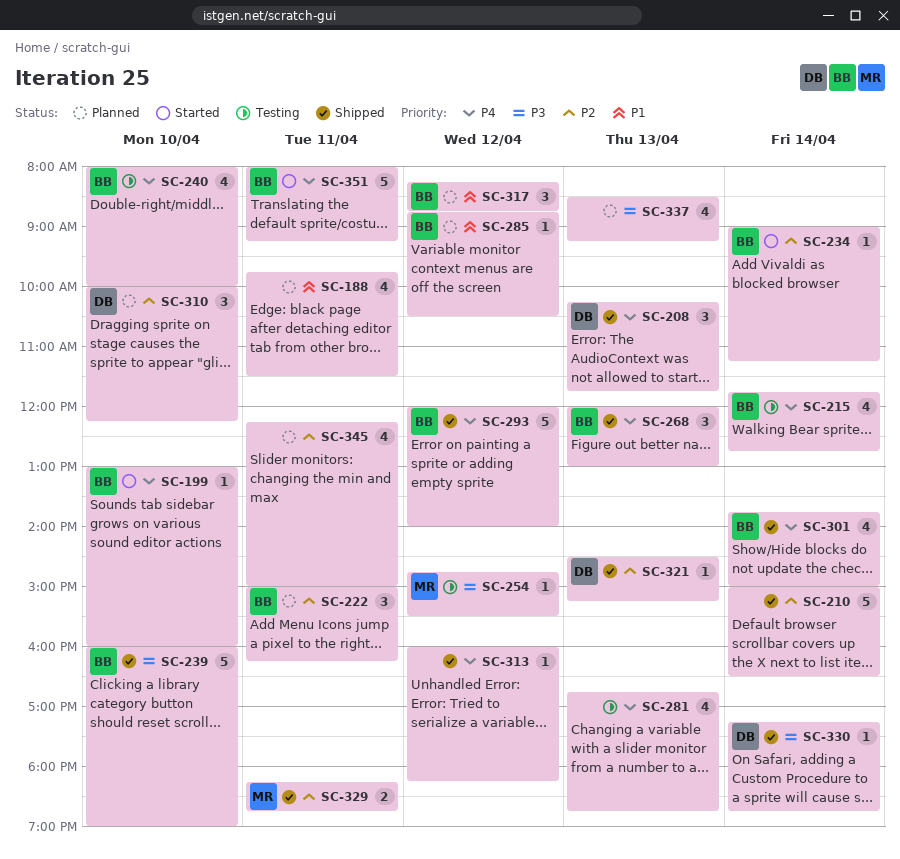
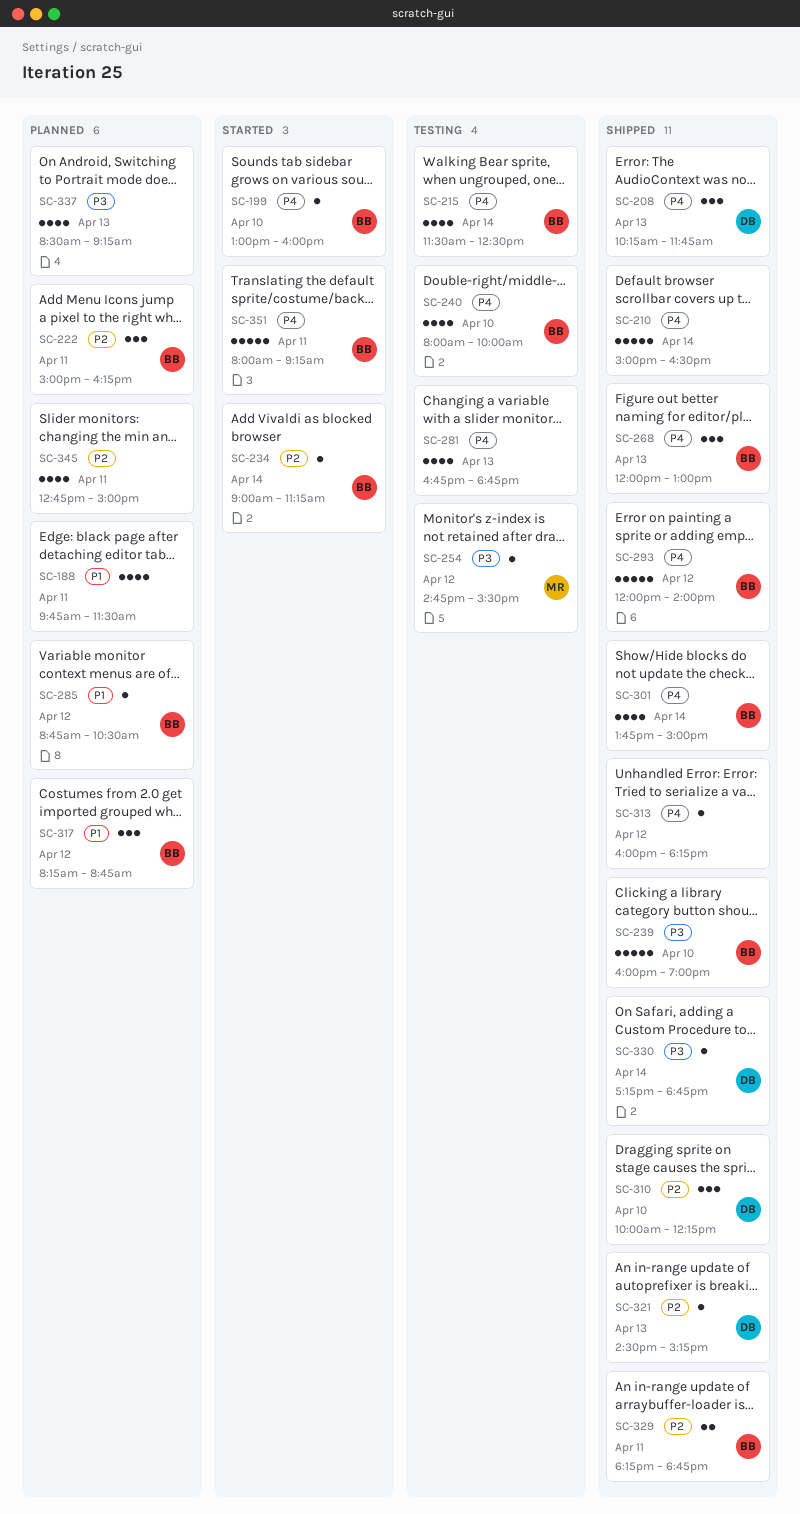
SC-210, priority: P2 -> P4
SC-215, begins: 11:45 -> 11:30
SC-215, ends: 12:45 -> 12:30
SC-310, status: Planned -> Shipped
SC-329, owner: MR -> BB
SC-345, begins: 12:15 -> 12:45

